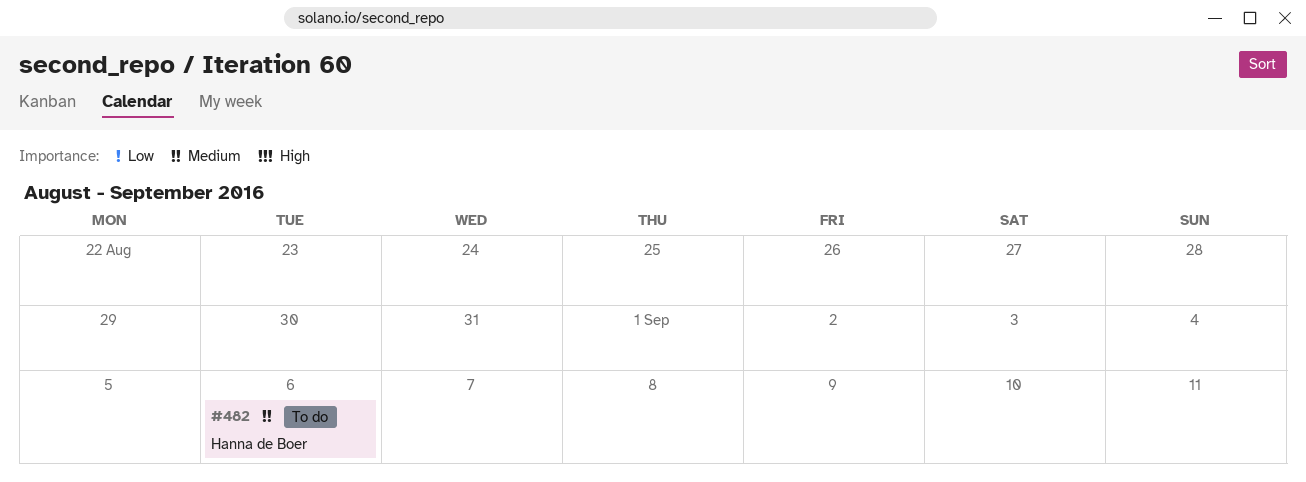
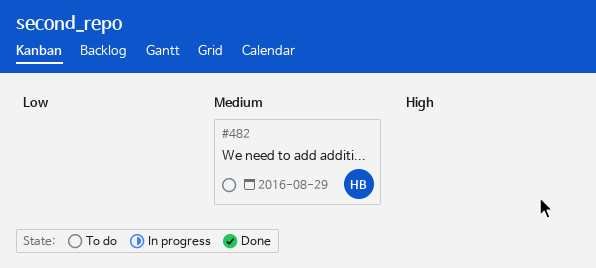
#482, due: Sep 6 -> Aug 29

